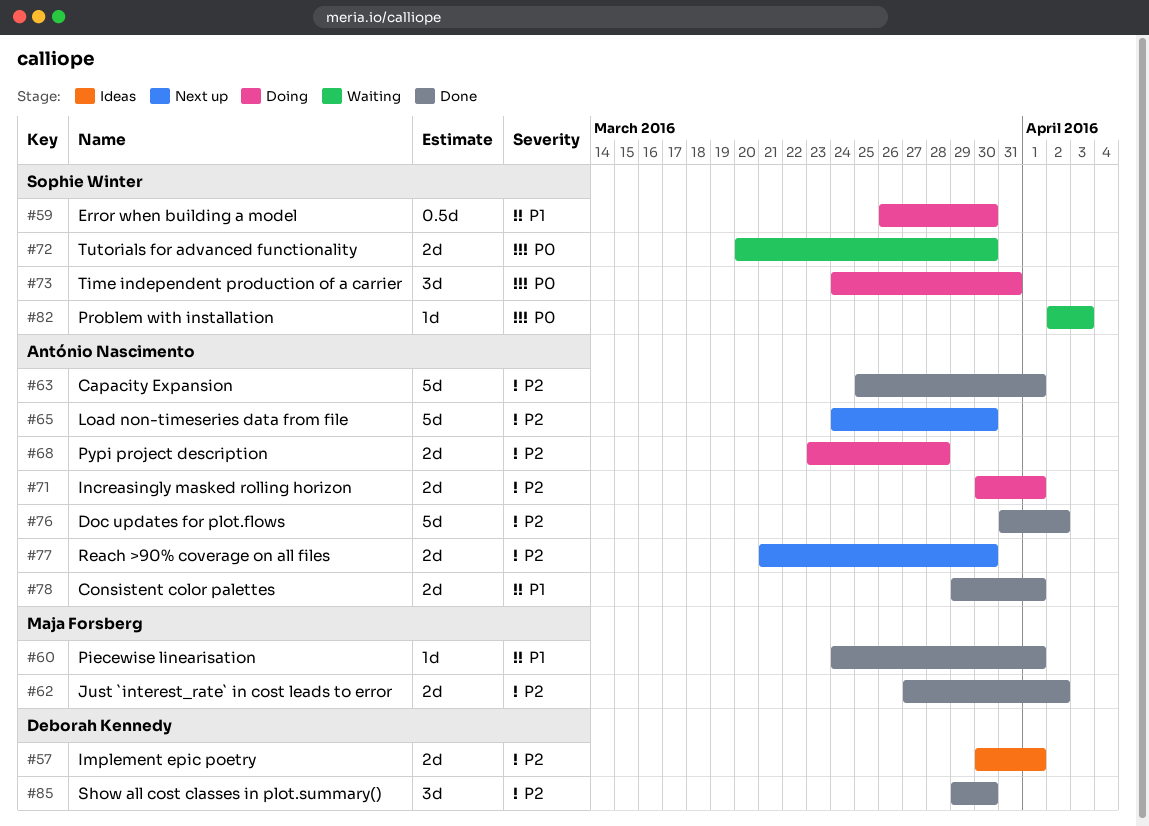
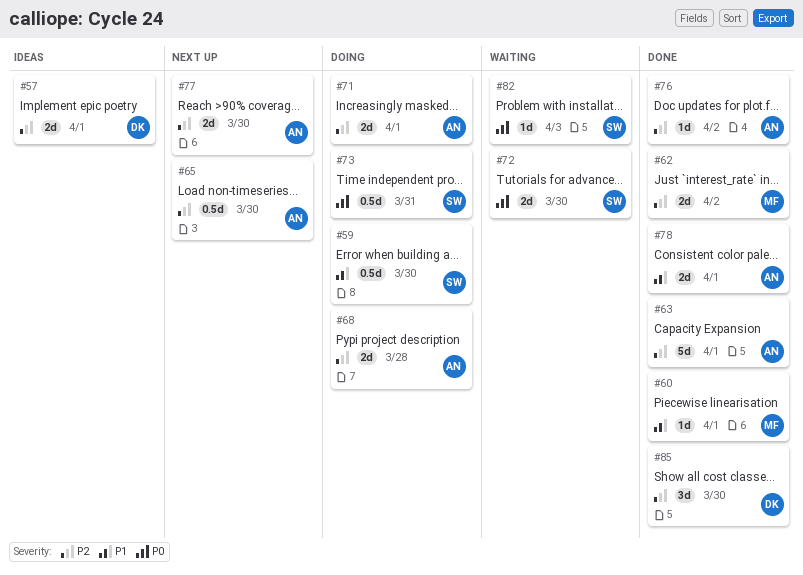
#65, estimate: 5d -> 0.5d
#73, estimate: 3d -> 0.5d
#76, estimate: 5d -> 1d

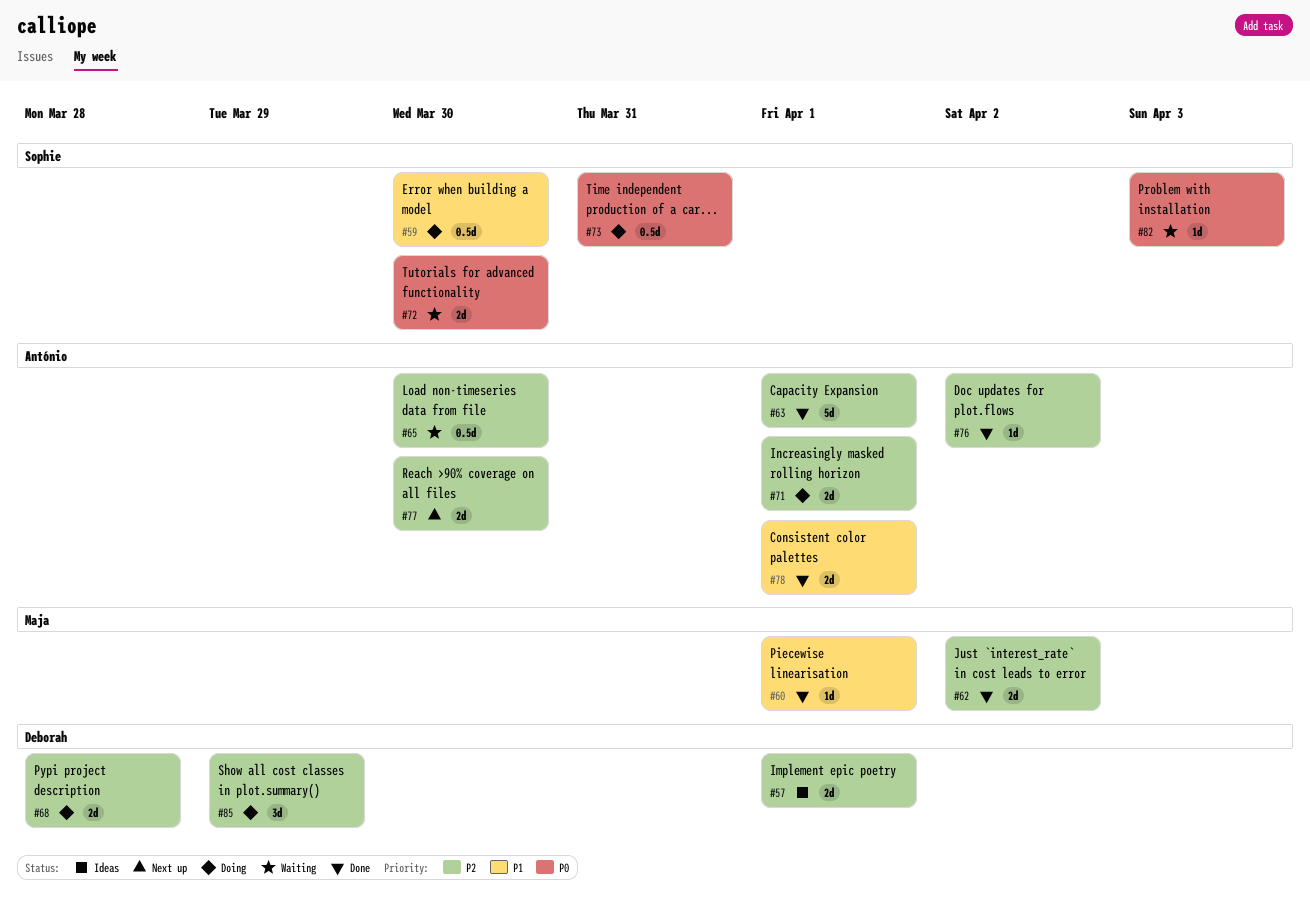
#65, status: Next up -> Waiting
#68, owner: António -> Deborah
#85, status: Done -> Doing
#85, due: Mar 30 -> Mar 29

